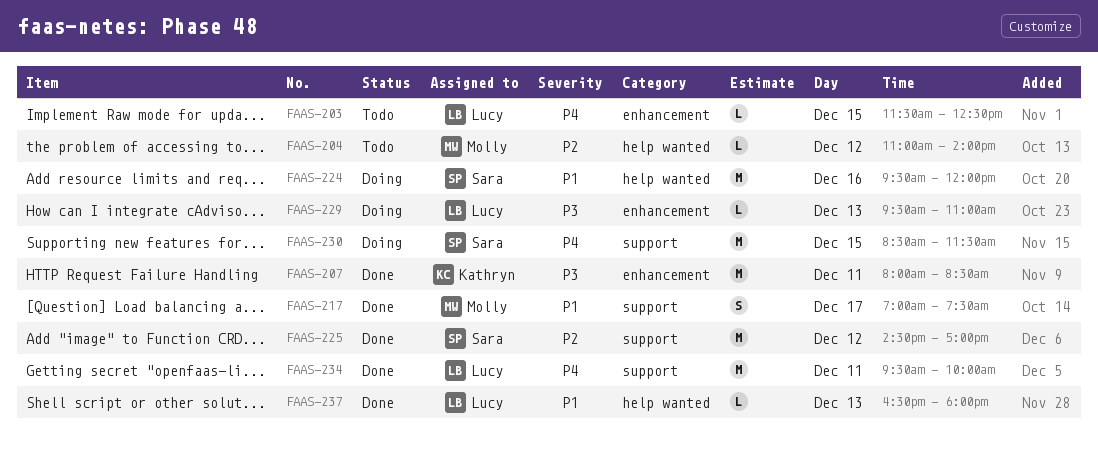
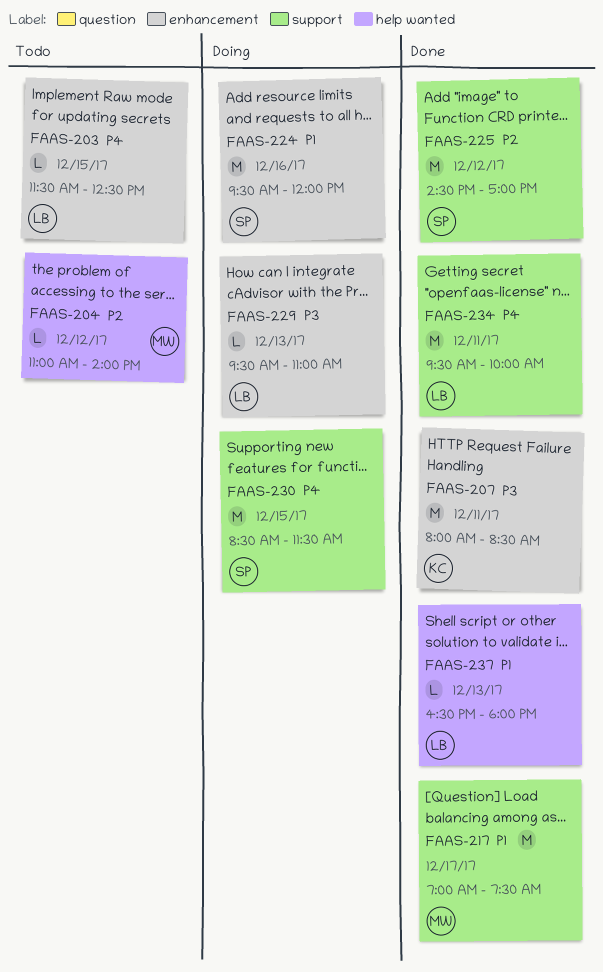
FAAS-217, estimate: S -> M
FAAS-224, label: help wanted -> enhancement

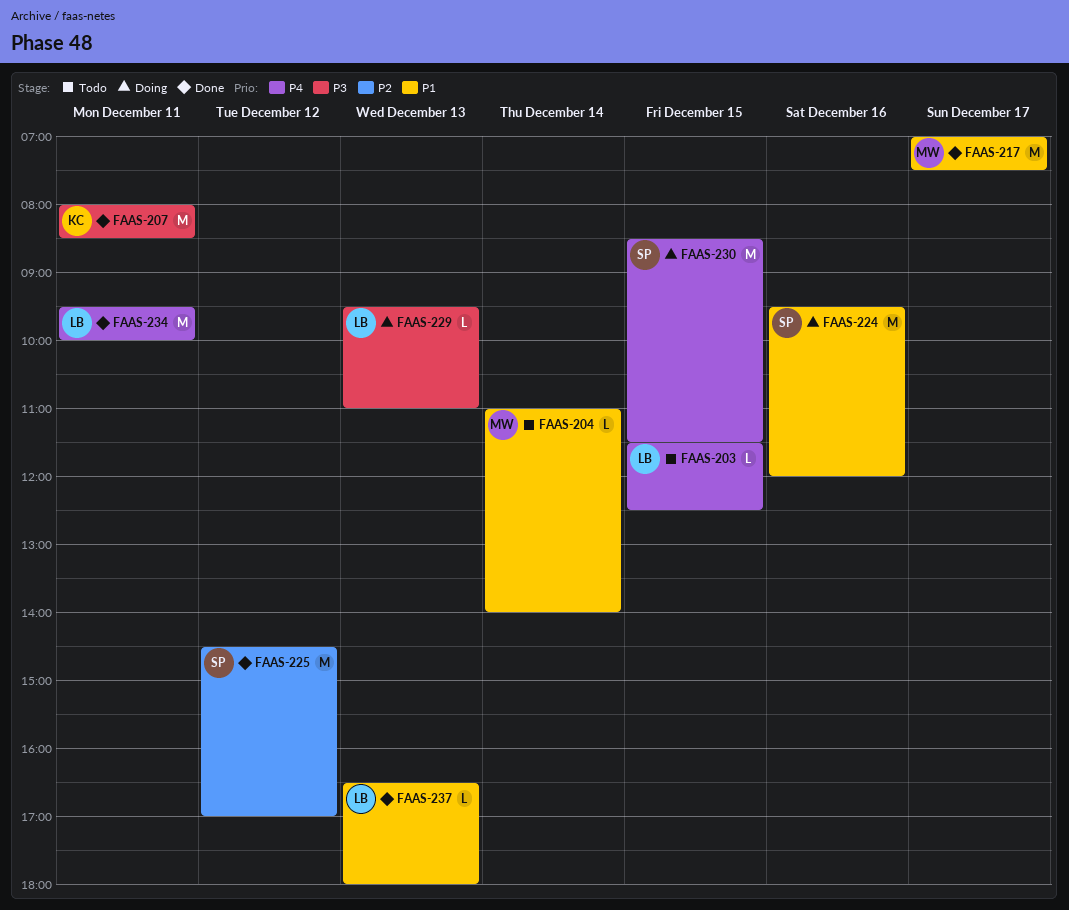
FAAS-204, priority: P2 -> P1
FAAS-204, day: Dec 12 -> Dec 14

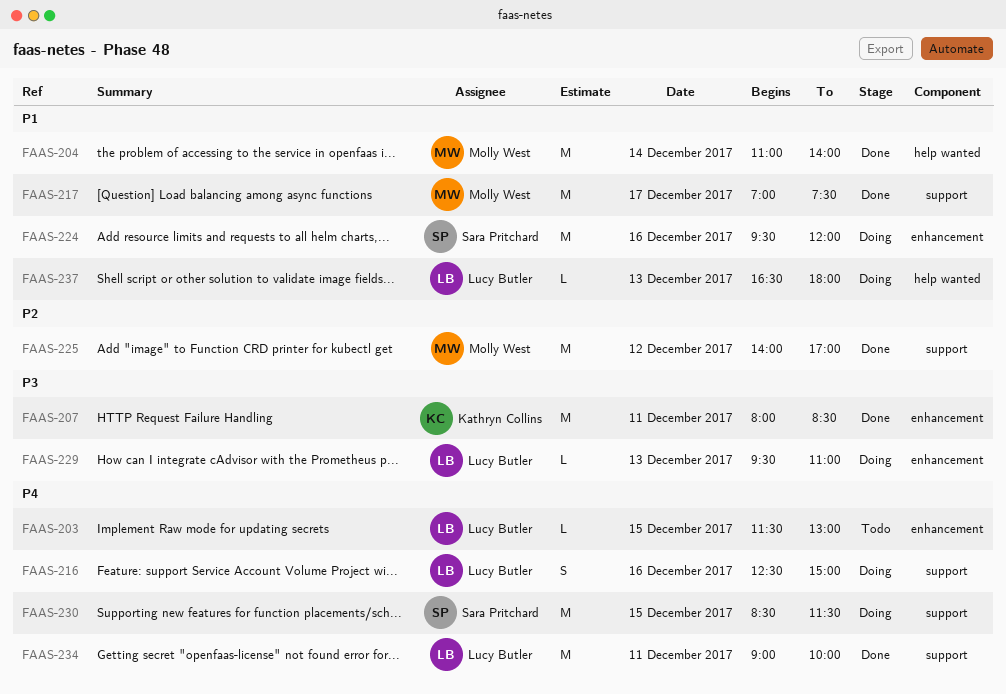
FAAS-203, ends: 12:30 -> 13:00
FAAS-204, status: Todo -> Done
FAAS-204, estimate: L -> M
FAAS-216: none -> present
FAAS-225, owner: Sara Pritchard -> Molly West
FAAS-225, begins: 14:30 -> 14:00
FAAS-234, begins: 09:30 -> 09:00
FAAS-237, status: Done -> Doing

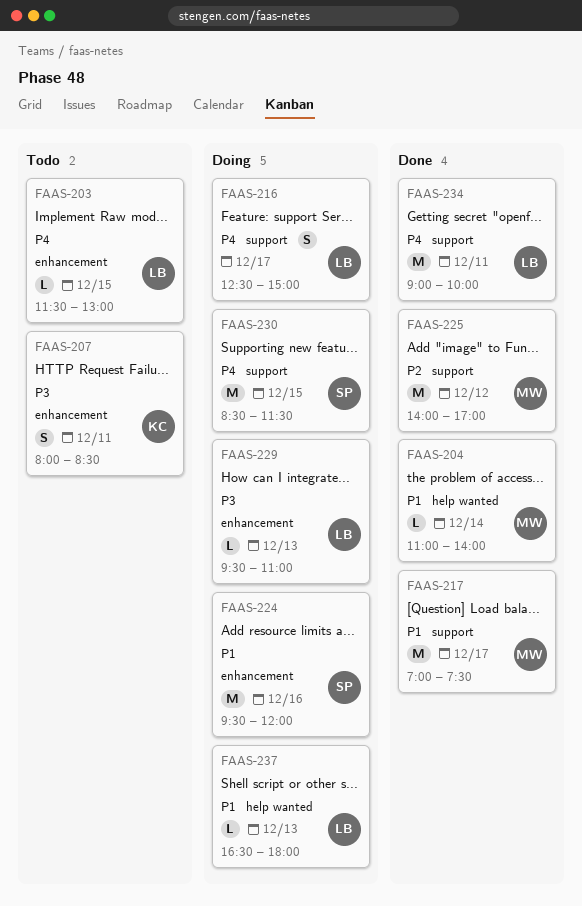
FAAS-204, estimate: M -> L
FAAS-207, status: Done -> Todo
FAAS-207, estimate: M -> S
FAAS-216, day: Dec 16 -> Dec 17

